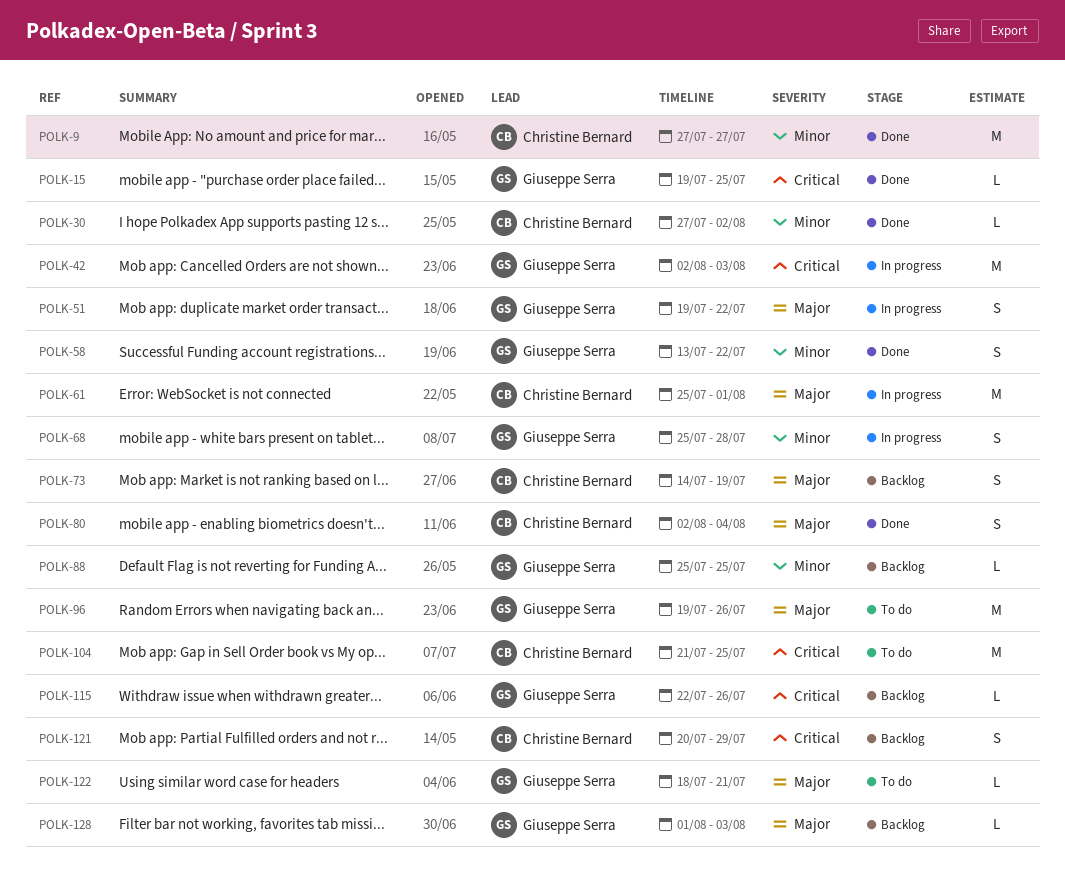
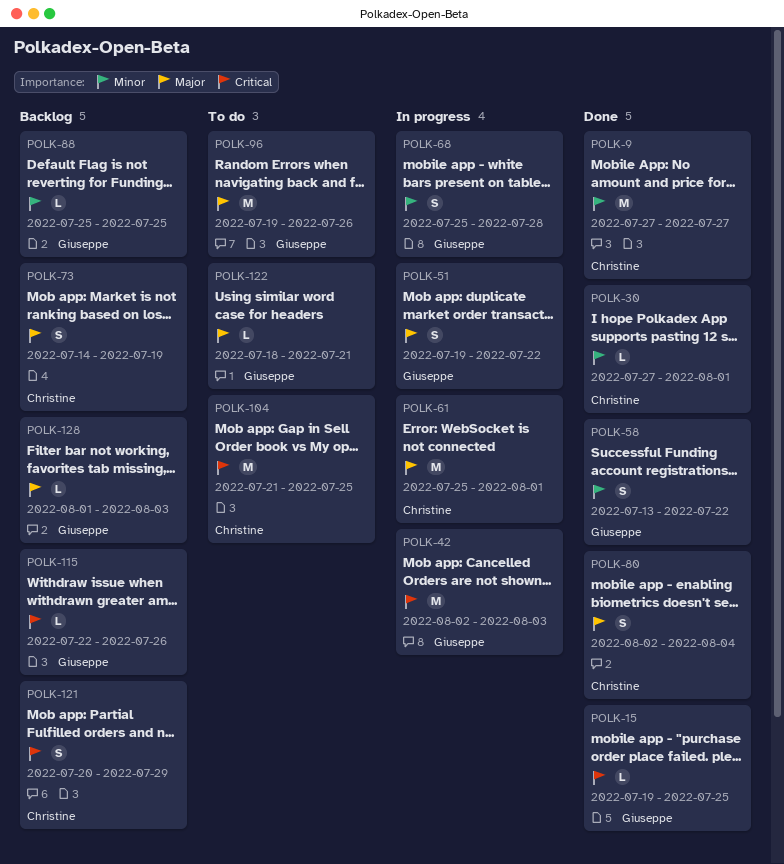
POLK-30, due: Aug 2 -> Aug 1

